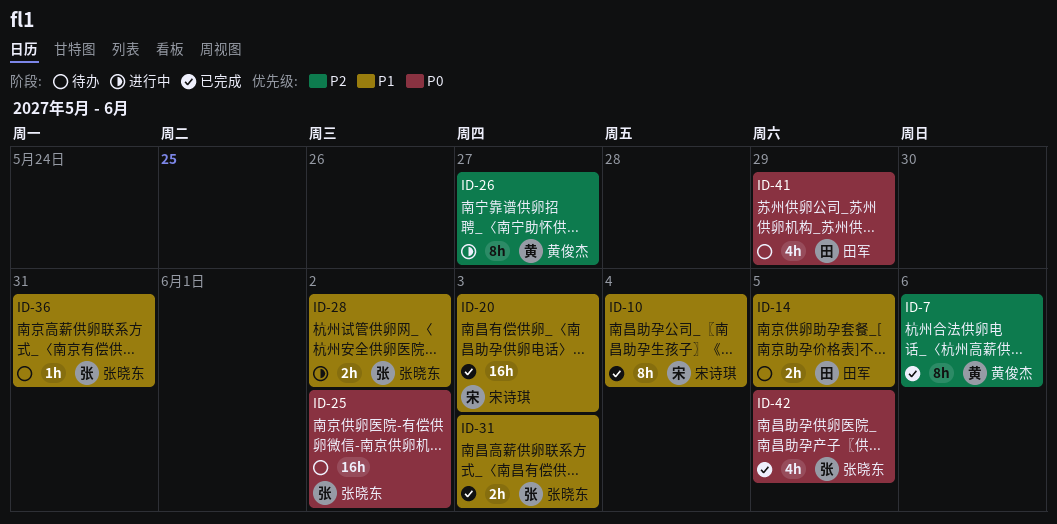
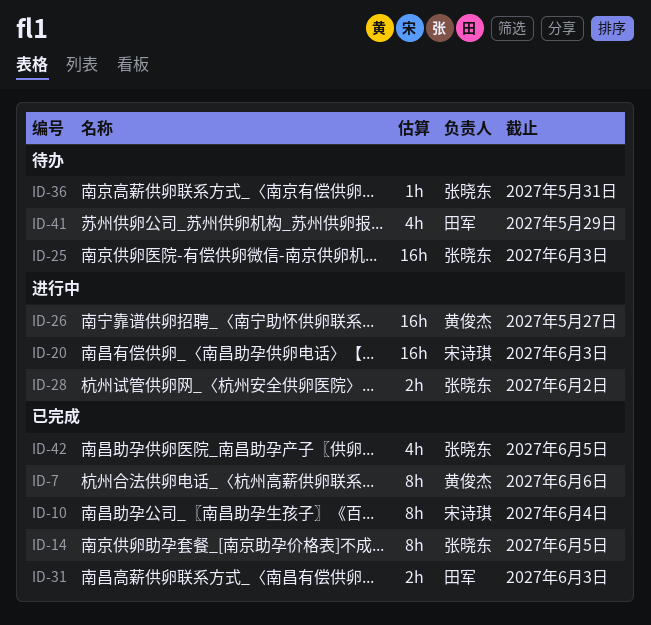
ID-14, status: 待办 -> 已完成
ID-14, owner: 田军 -> 张晓东
ID-14, estimate: 2h -> 8h
ID-20, status: 已完成 -> 进行中
ID-25, due: Jun 2 -> Jun 3
ID-26, estimate: 8h -> 16h
ID-31, owner: 张晓东 -> 田军

